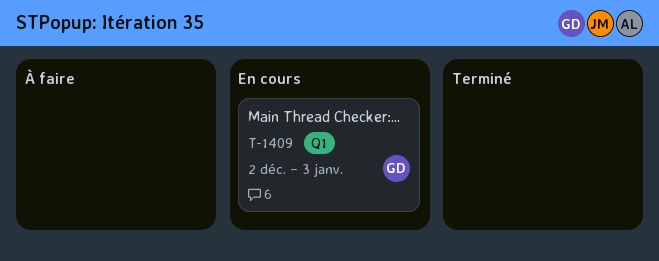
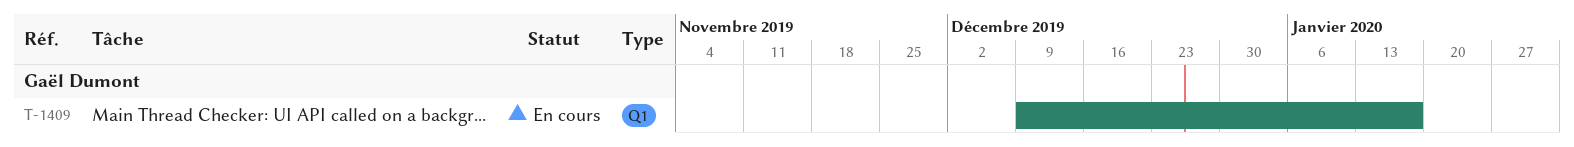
T-1409, start: Dec 2 -> Dec 9
T-1409, due: Jan 3 -> Jan 17

